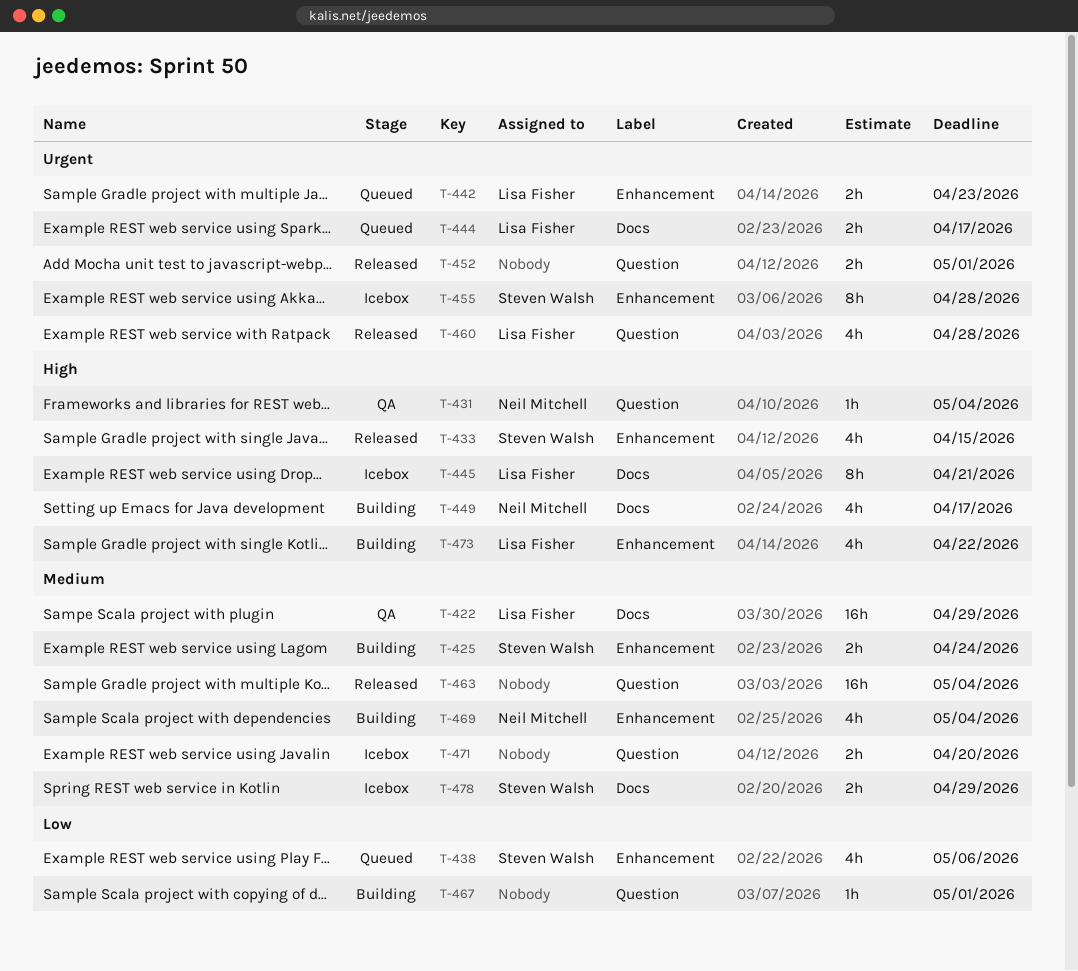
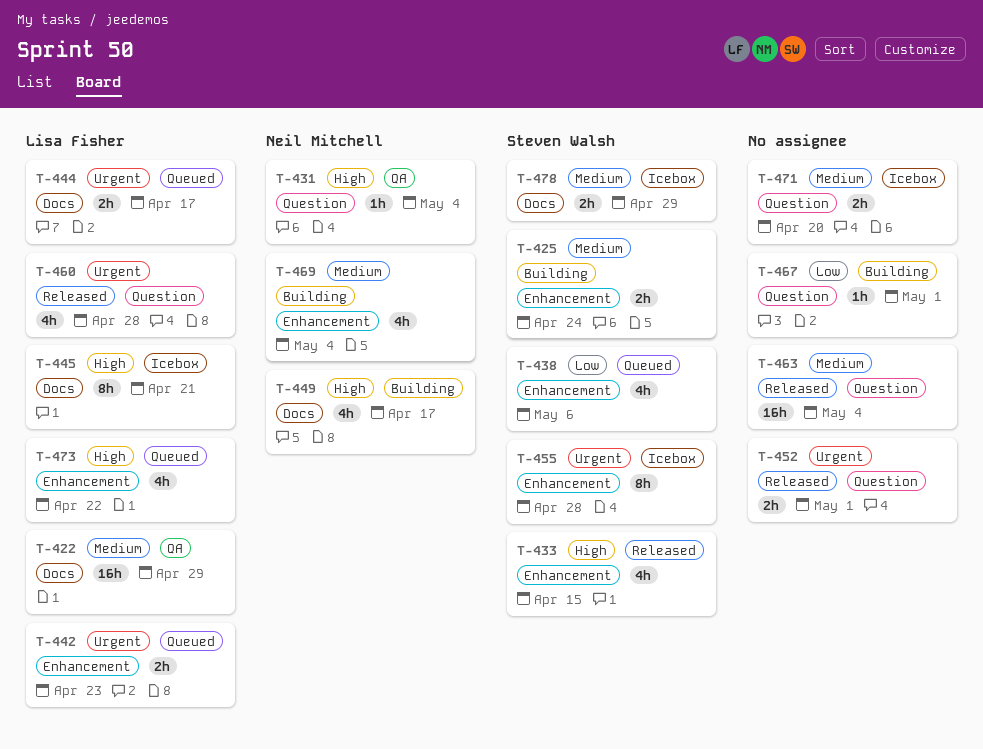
T-473, status: Building -> Queued

